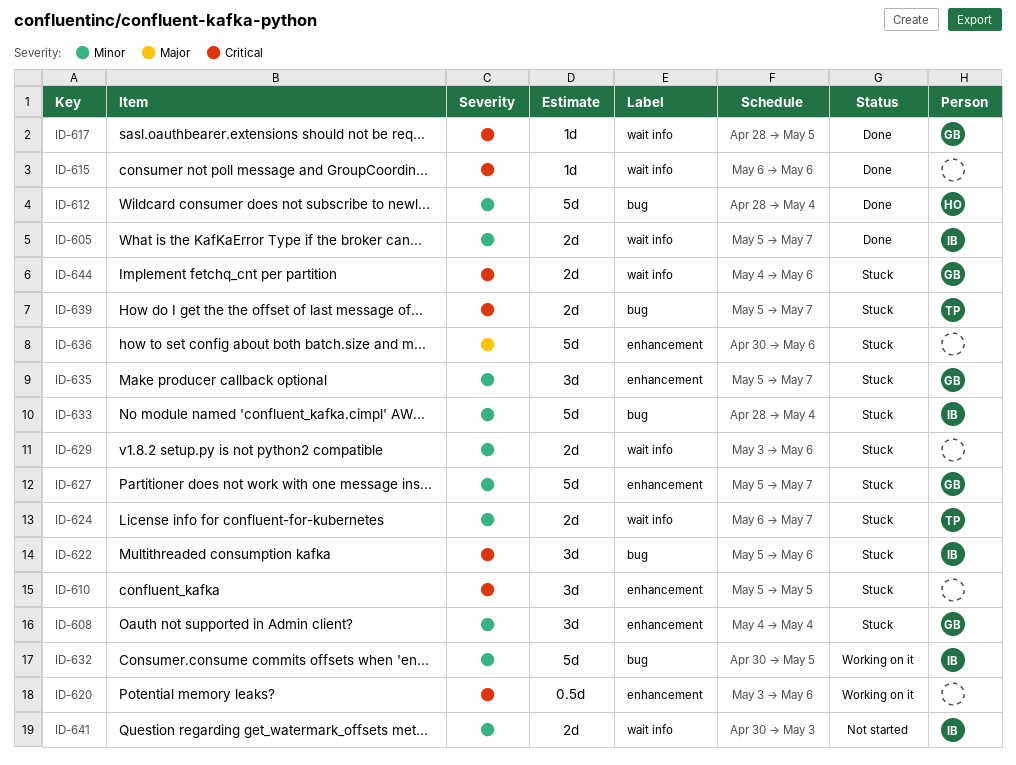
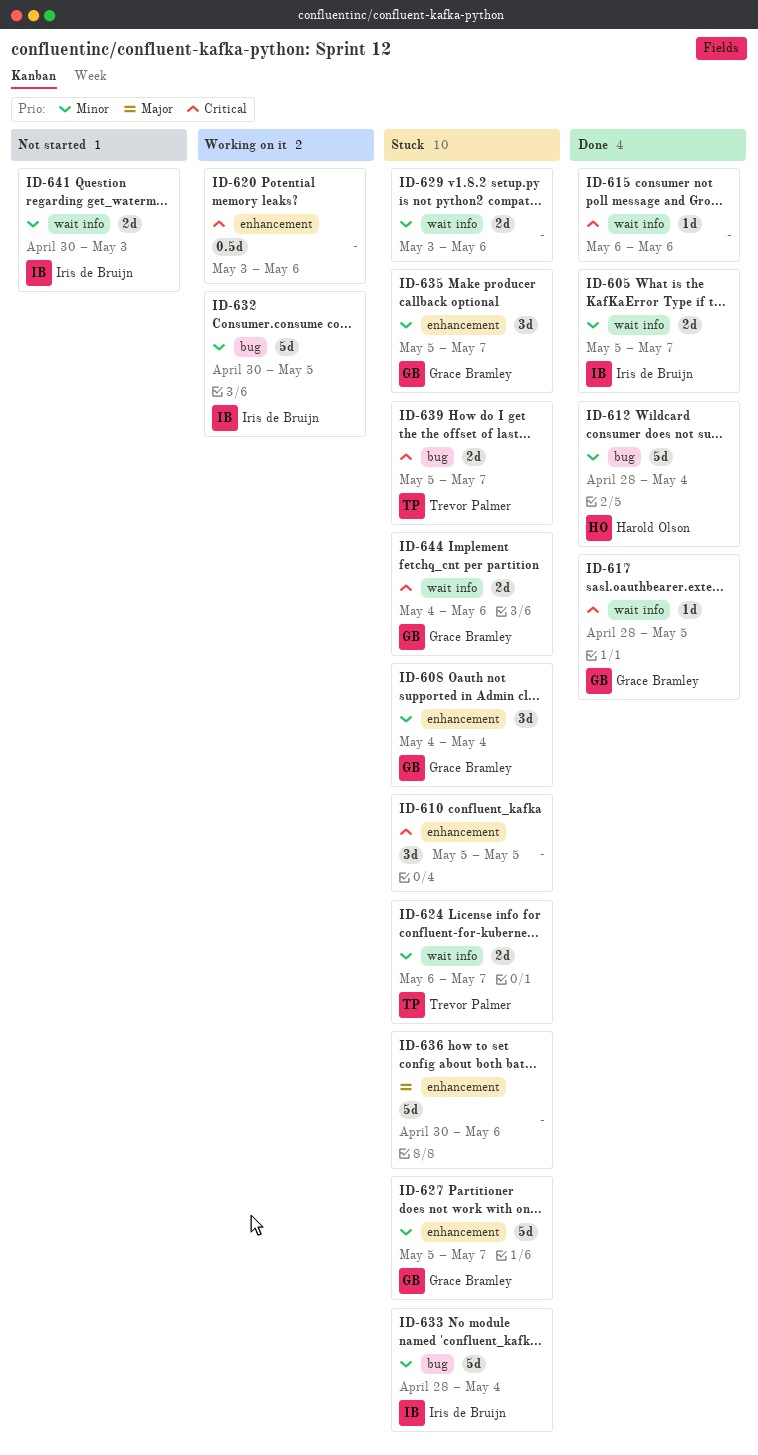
ID-622: present -> none

